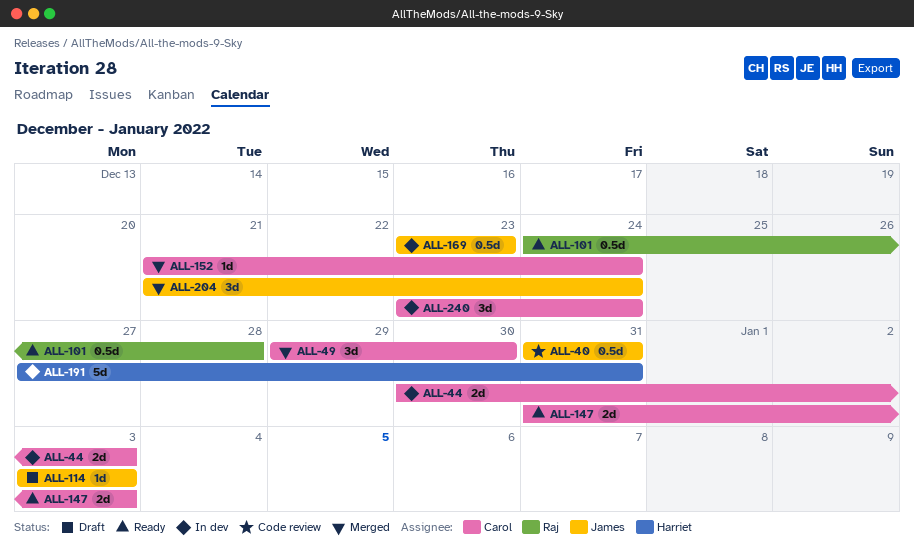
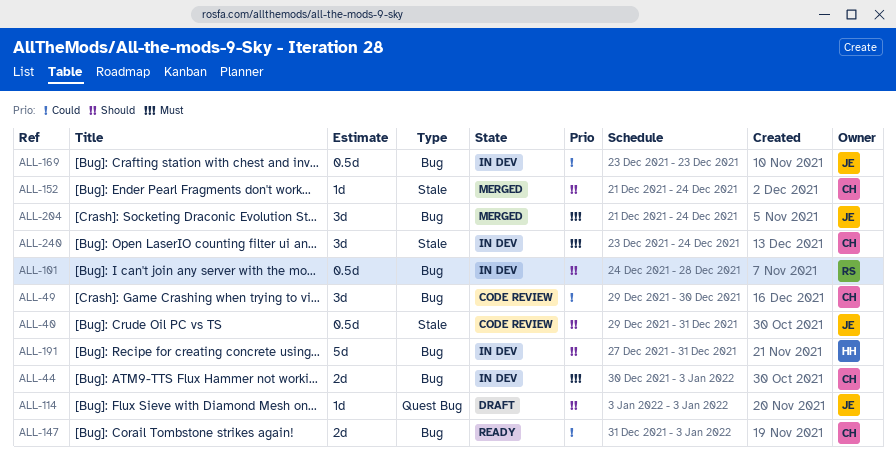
ALL-40, start: Dec 31 -> Dec 29
ALL-49, status: Merged -> Code review
ALL-101, status: Ready -> In dev

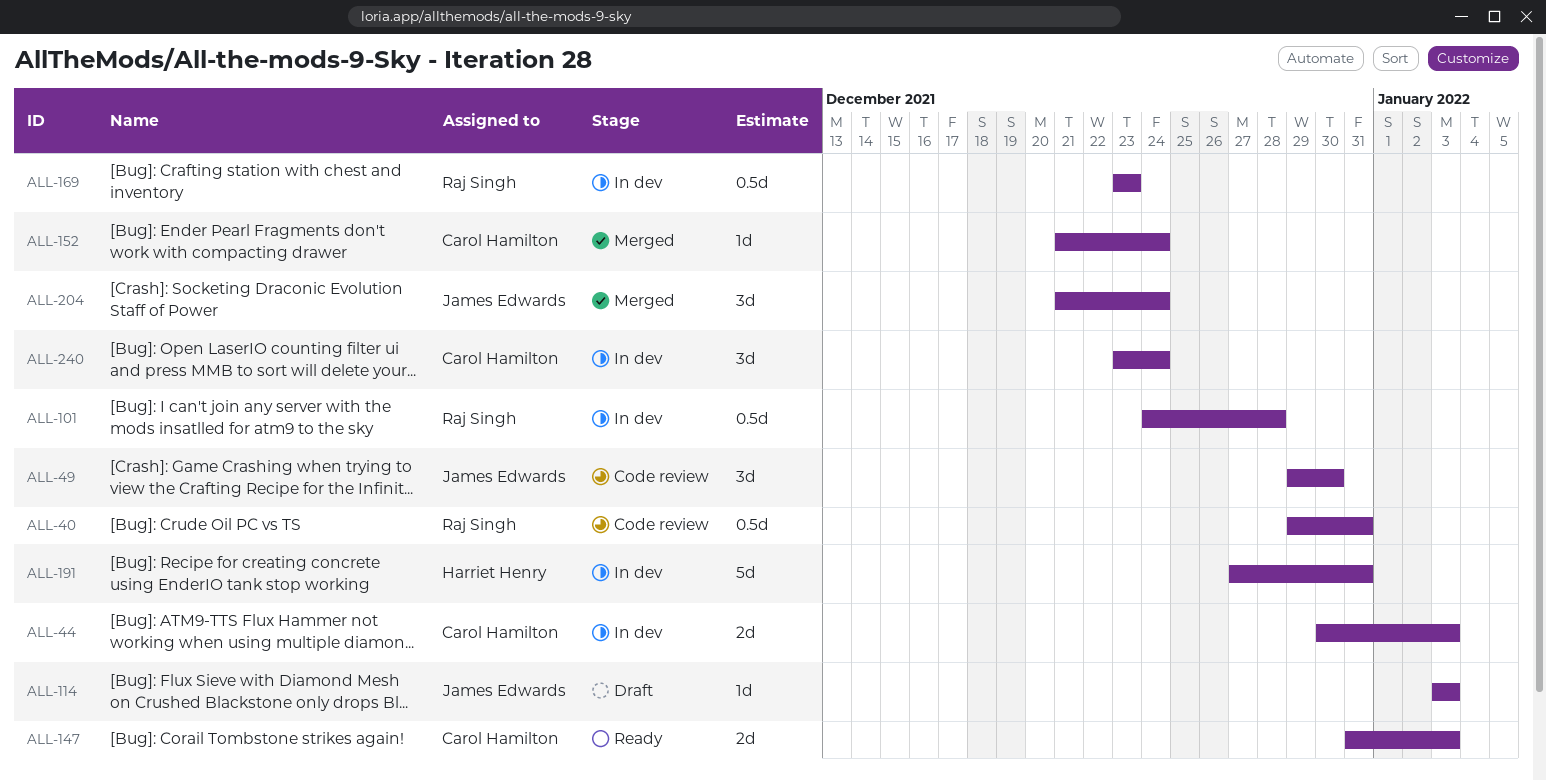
ALL-40, owner: James Edwards -> Raj Singh
ALL-49, owner: Carol Hamilton -> James Edwards
ALL-169, owner: James Edwards -> Raj Singh

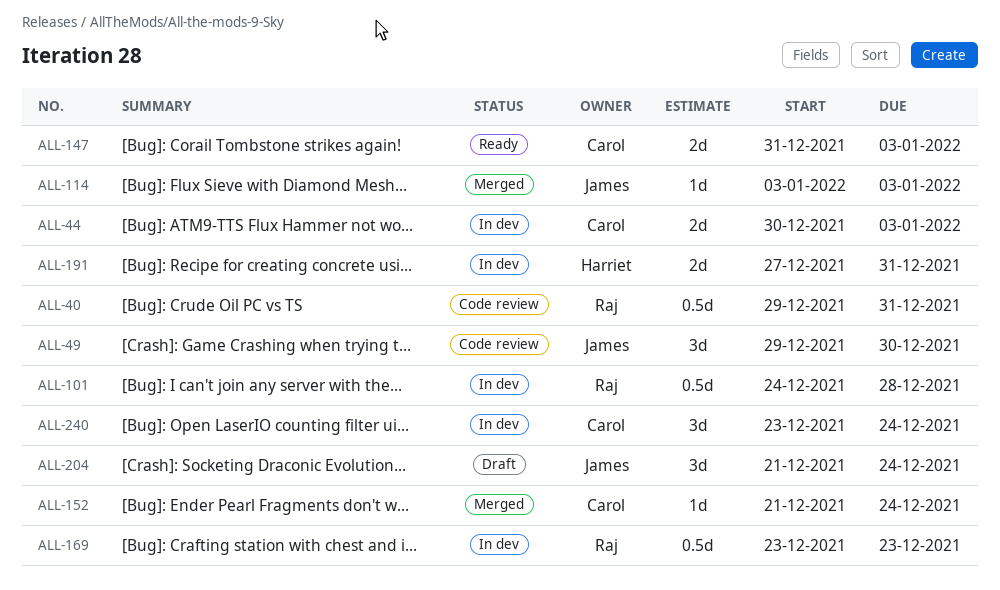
ALL-114, status: Draft -> Merged
ALL-191, estimate: 5d -> 2d
ALL-204, status: Merged -> Draft

